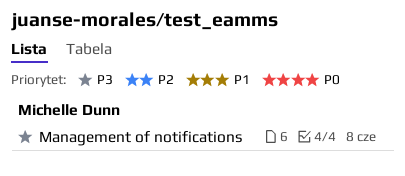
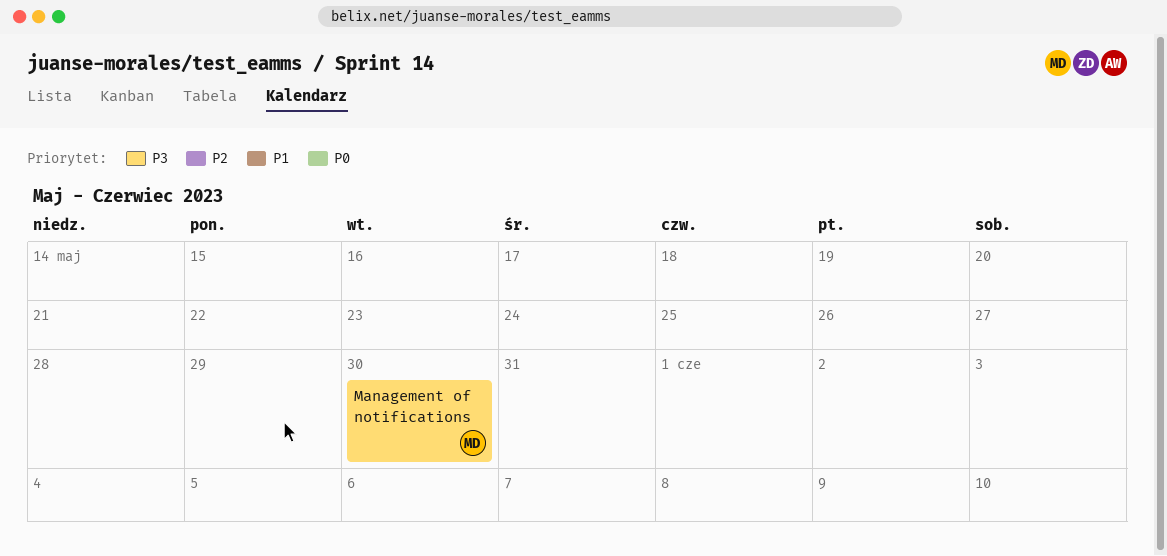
Management of notifications, due: Jun 8 -> May 30

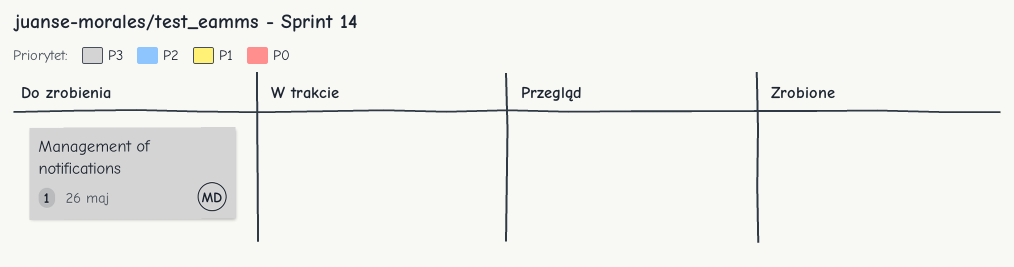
Management of notifications, due: May 30 -> May 26

